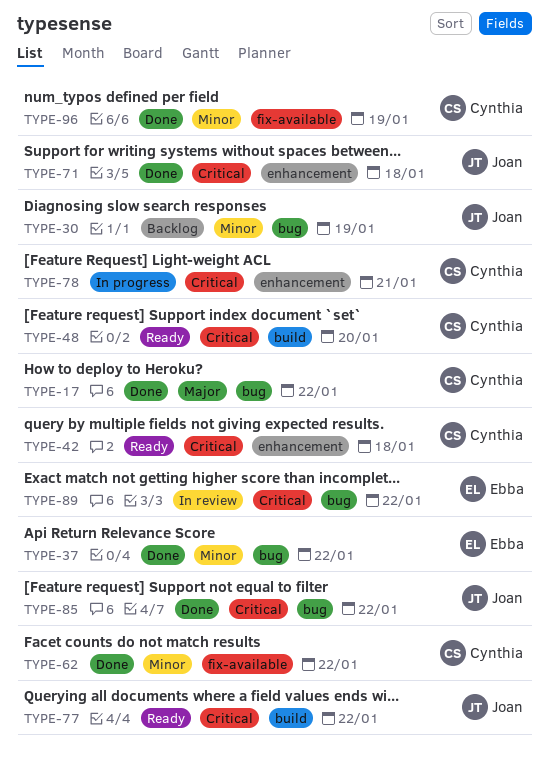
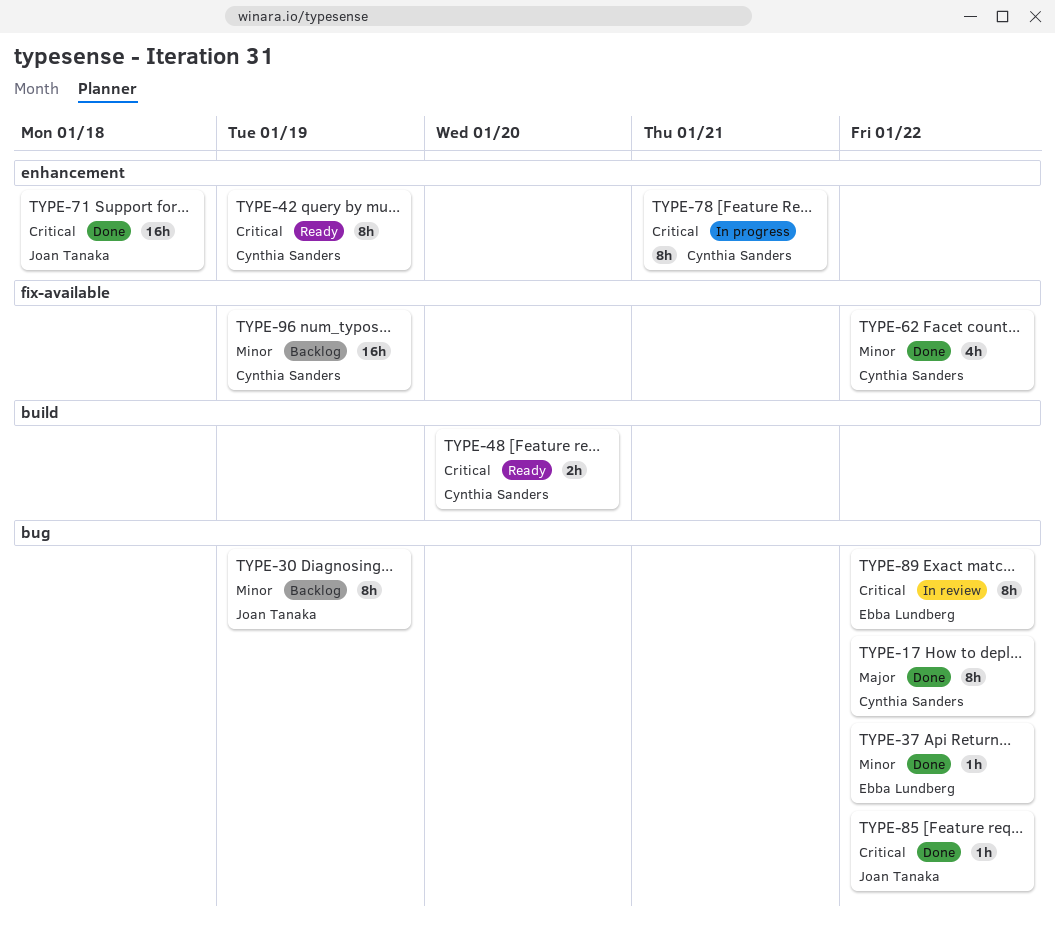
TYPE-42, due: Jan 18 -> Jan 19
TYPE-77: present -> none
TYPE-96, status: Done -> Backlog

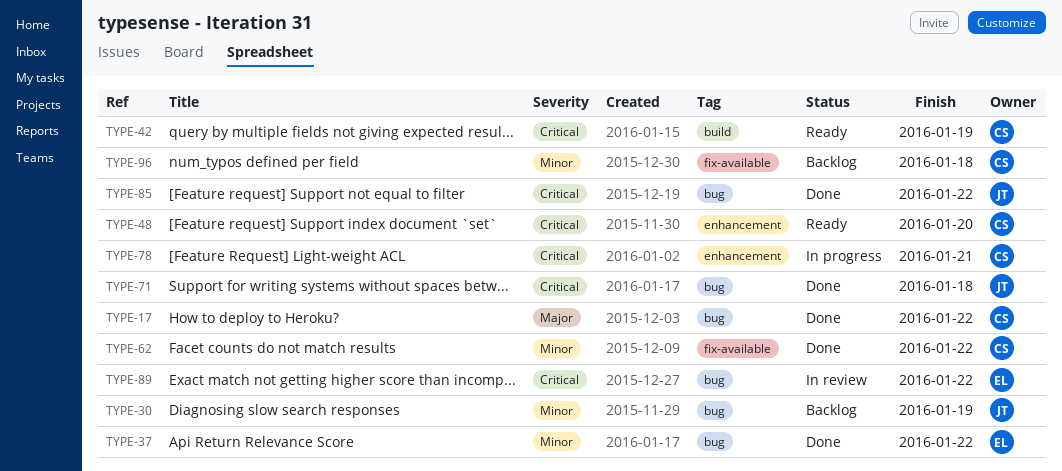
TYPE-42, label: enhancement -> build
TYPE-48, label: build -> enhancement
TYPE-71, label: enhancement -> bug
TYPE-96, due: Jan 19 -> Jan 18

